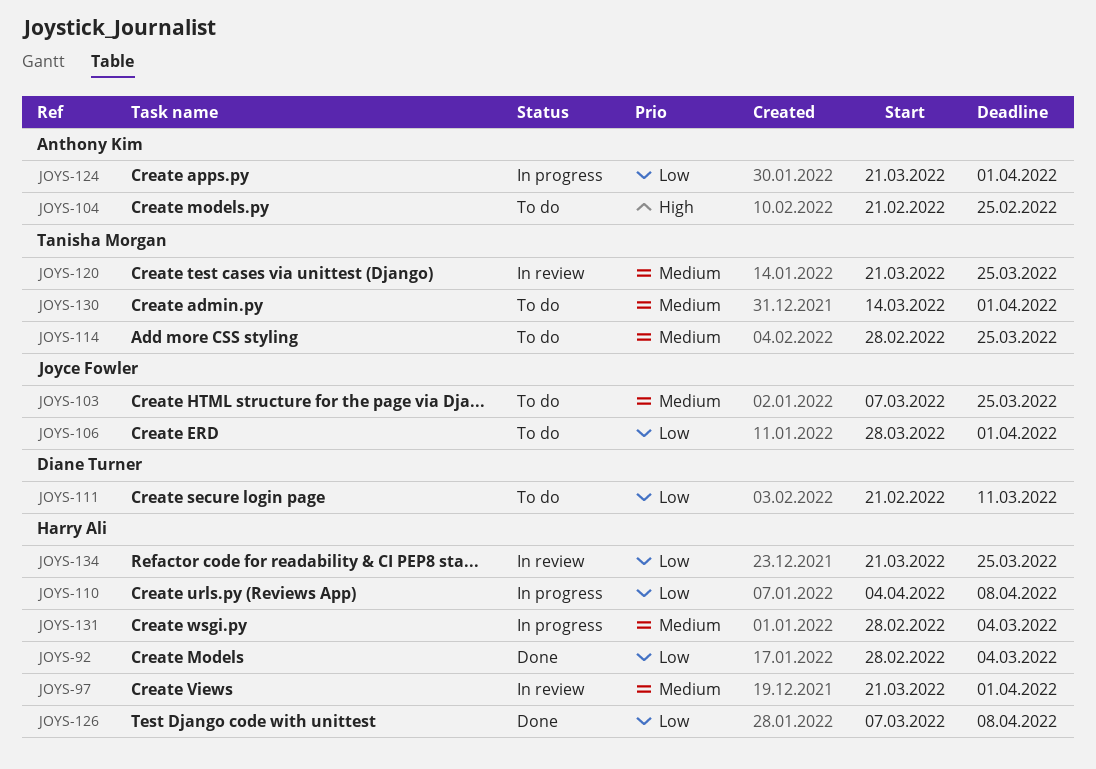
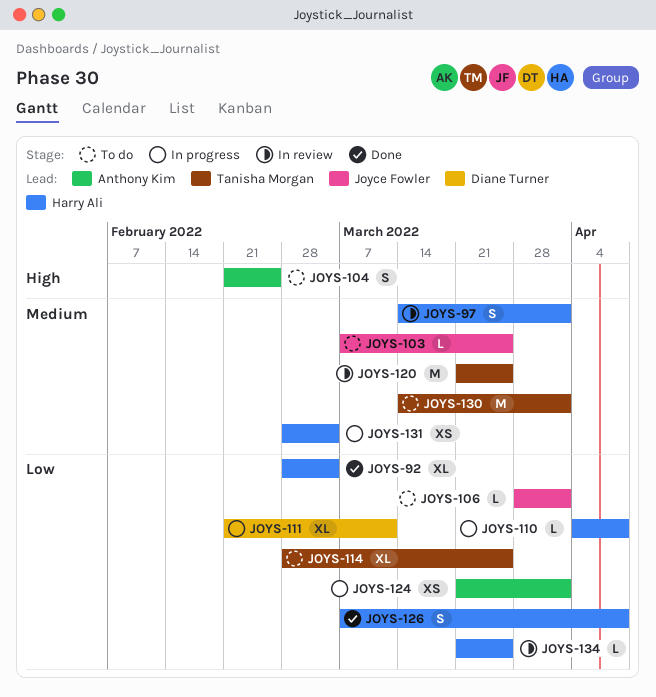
JOYS-97, start: Mar 21 -> Mar 14
JOYS-111, status: To do -> In progress
JOYS-114, priority: Medium -> Low

